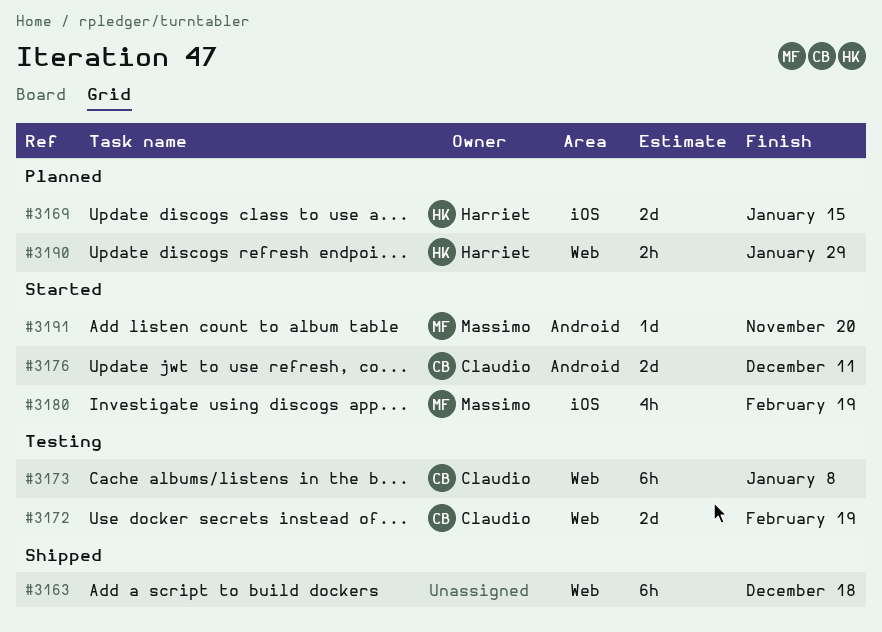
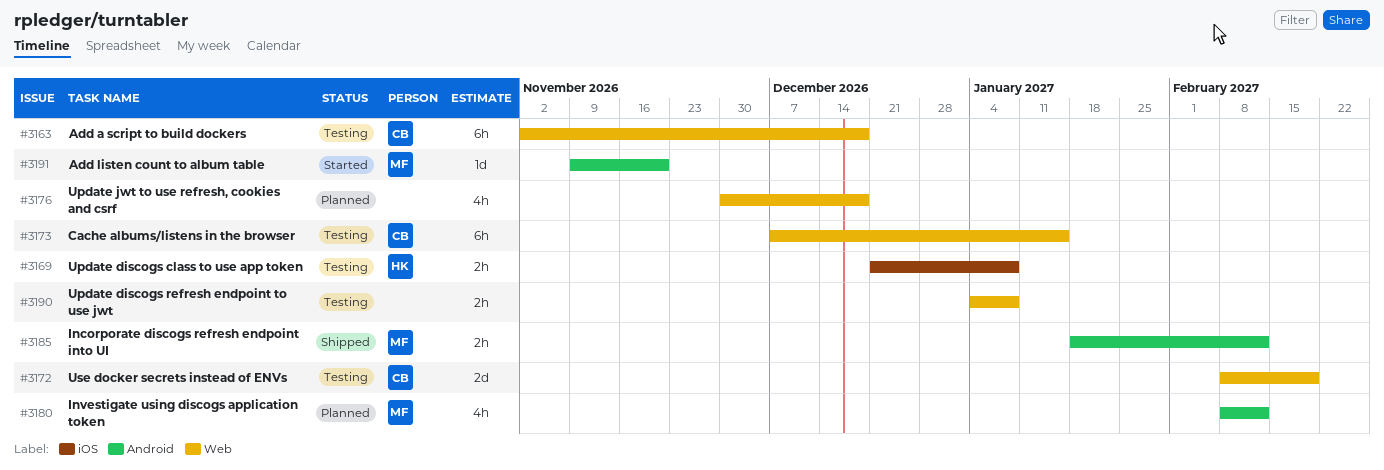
#3163, status: Shipped -> Testing
#3163, owner: none -> Claudio
#3169, status: Planned -> Testing
#3169, estimate: 2d -> 2h
#3169, due: Jan 15 -> Jan 8
#3173, due: Jan 8 -> Jan 15
#3176, status: Started -> Planned
#3176, owner: Claudio -> none
#3176, label: Android -> Web
#3176, estimate: 2d -> 4h
#3176, due: Dec 11 -> Dec 18
#3180, status: Started -> Planned
#3180, label: iOS -> Android
#3180, due: Feb 19 -> Feb 12
#3185: none -> present
#3190, status: Planned -> Testing
#3190, owner: Harriet -> none
#3190, due: Jan 29 -> Jan 8

